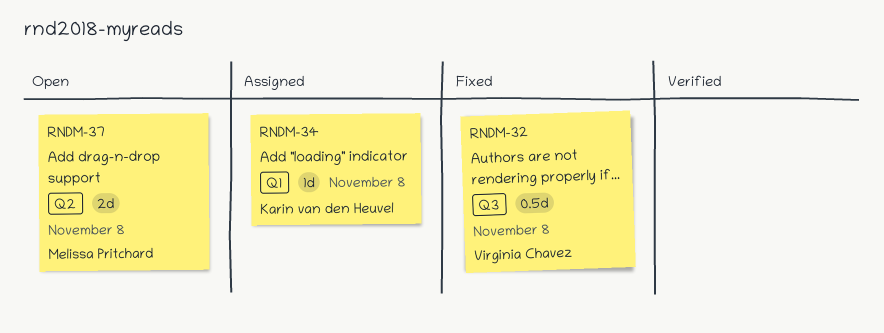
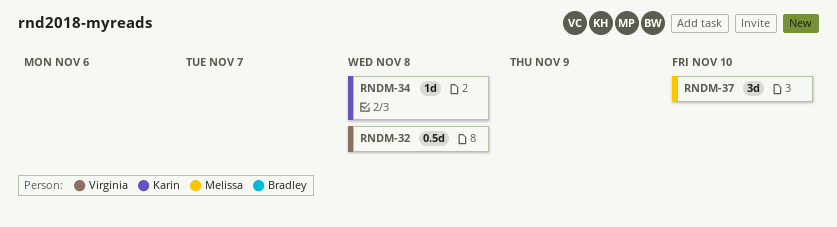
RNDM-37, estimate: 2d -> 3d
RNDM-37, due: Nov 8 -> Nov 10

